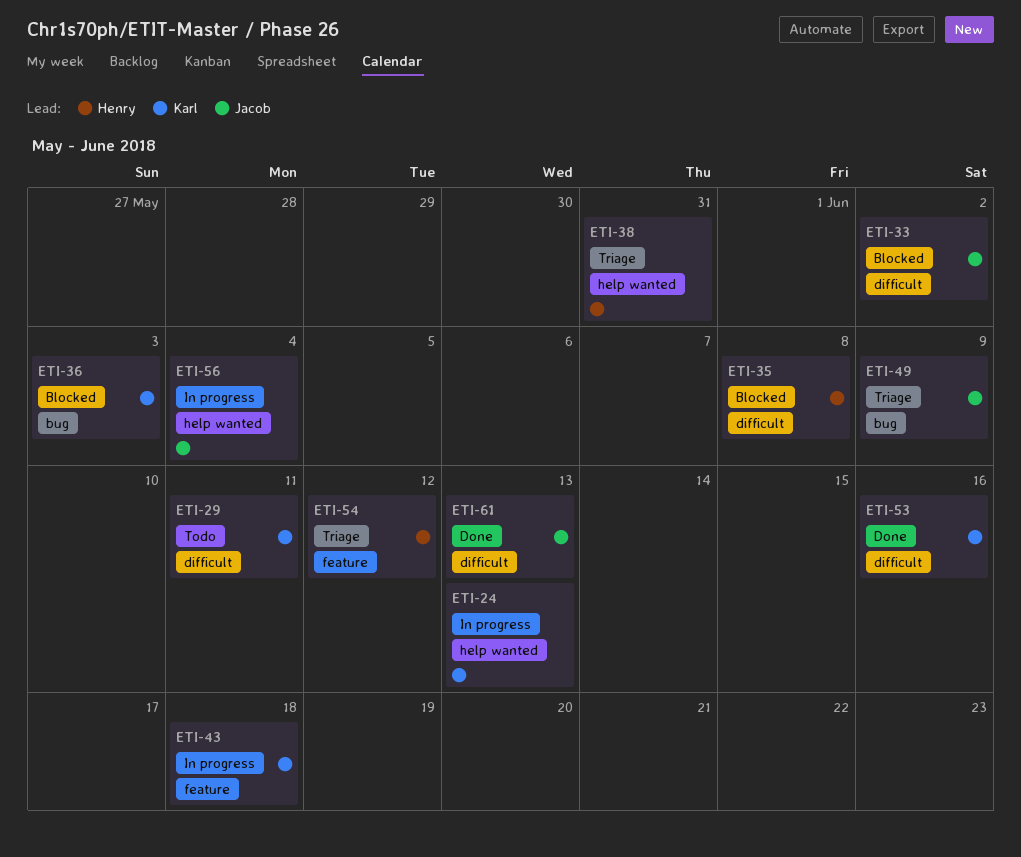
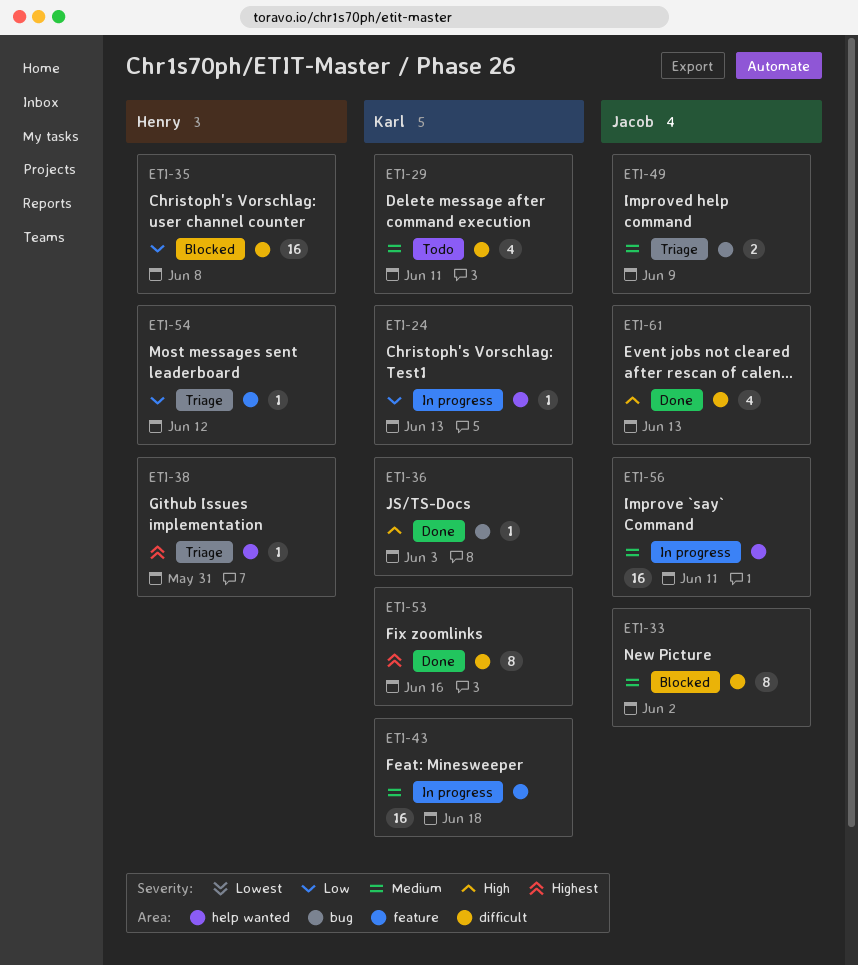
ETI-36, status: Blocked -> Done
ETI-56, due: Jun 4 -> Jun 11

